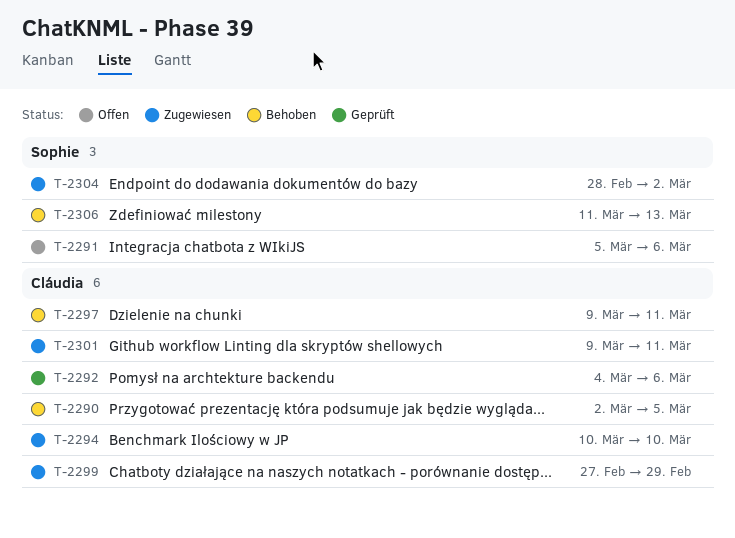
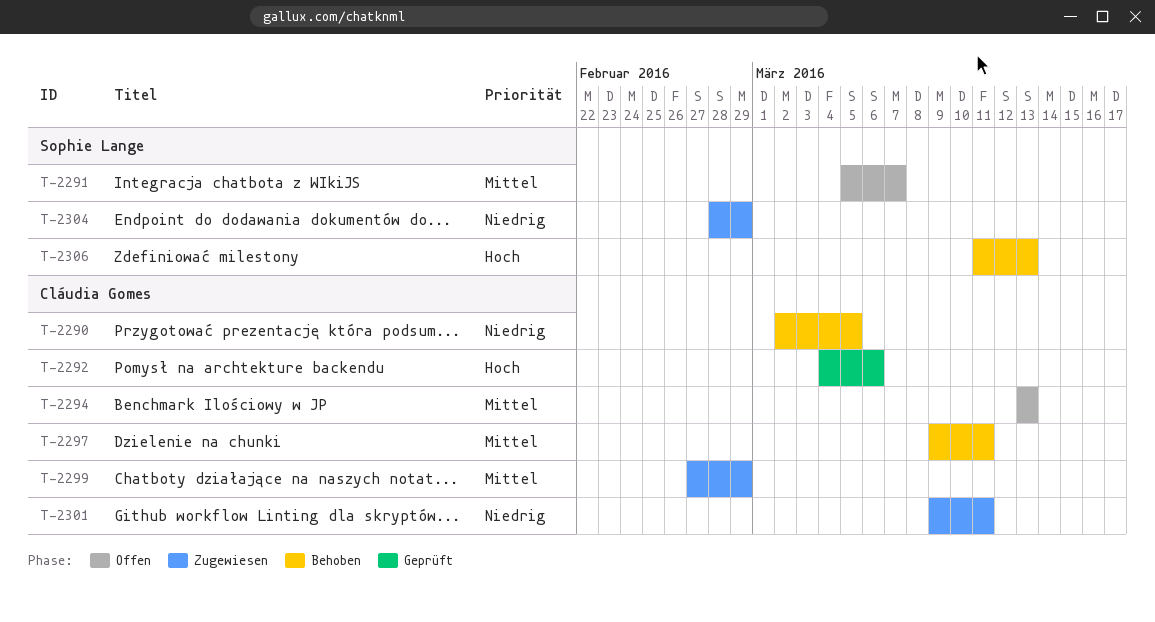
T-2291, due: Mar 6 -> Mar 7
T-2294, status: Zugewiesen -> Offen
T-2294, start: Mar 10 -> Mar 13
T-2294, due: Mar 10 -> Mar 13
T-2304, due: Mar 2 -> Feb 29

